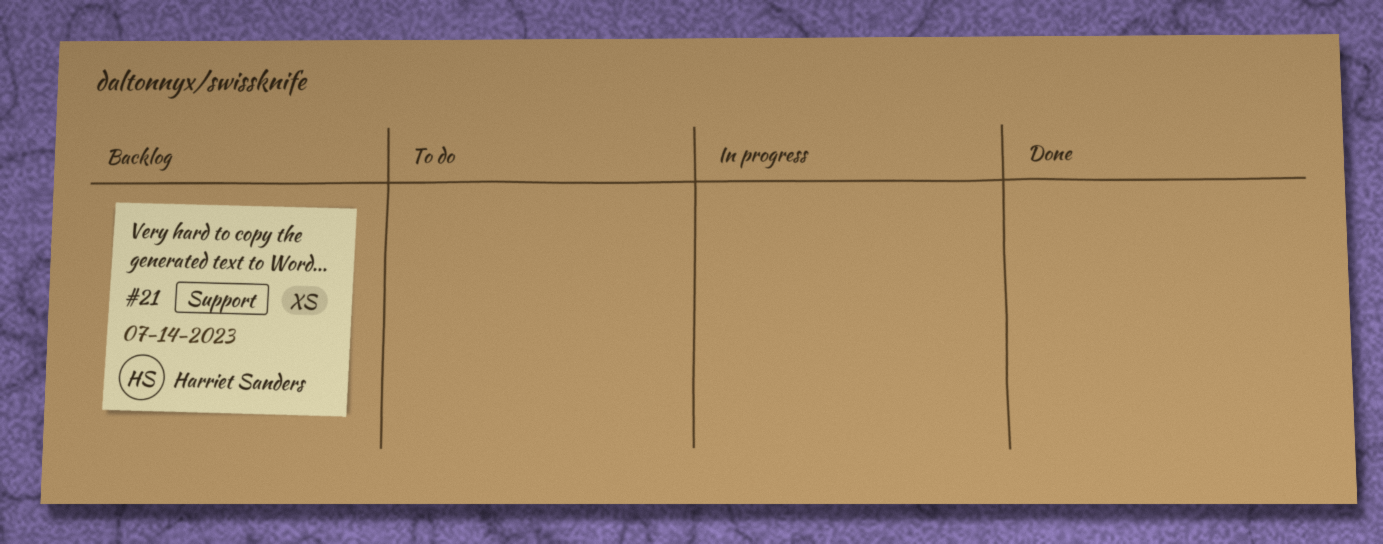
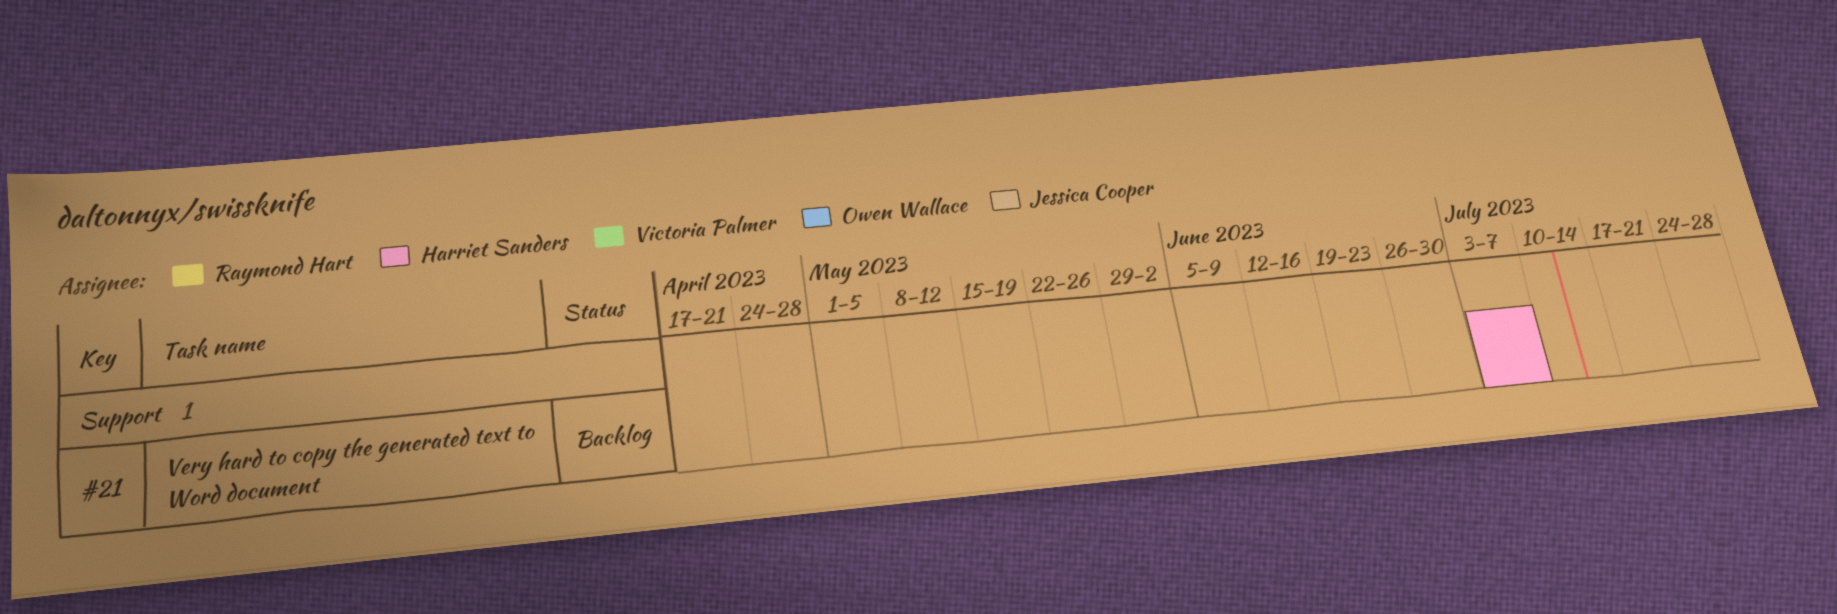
#21, due: Jul 14 -> Jul 7

